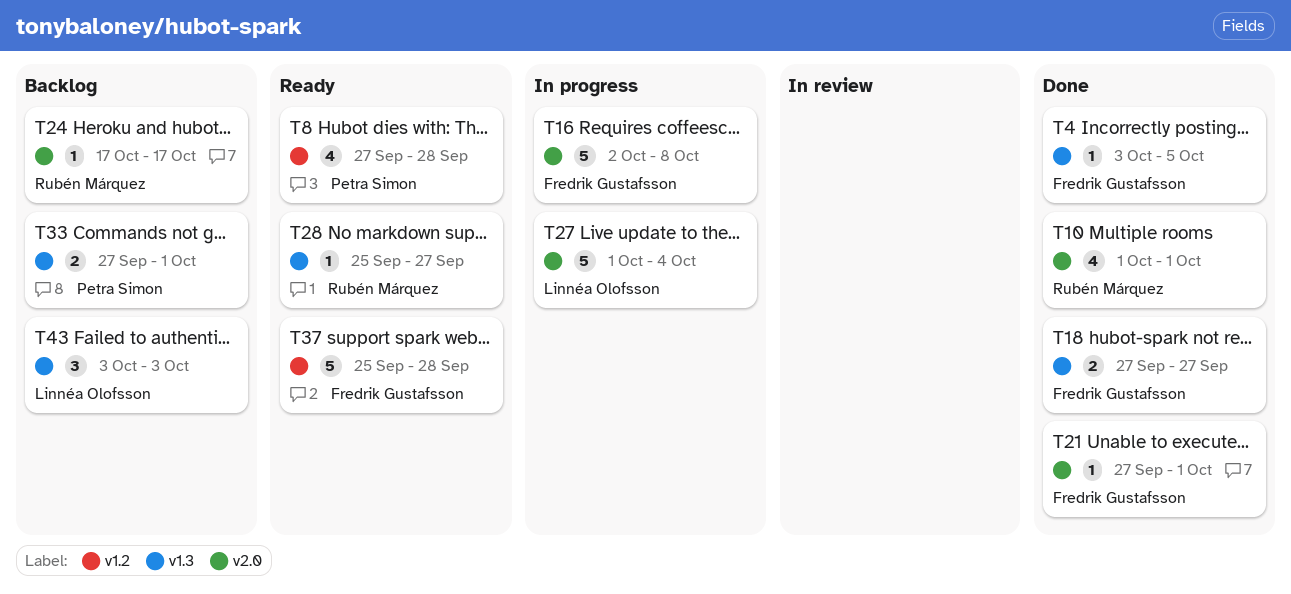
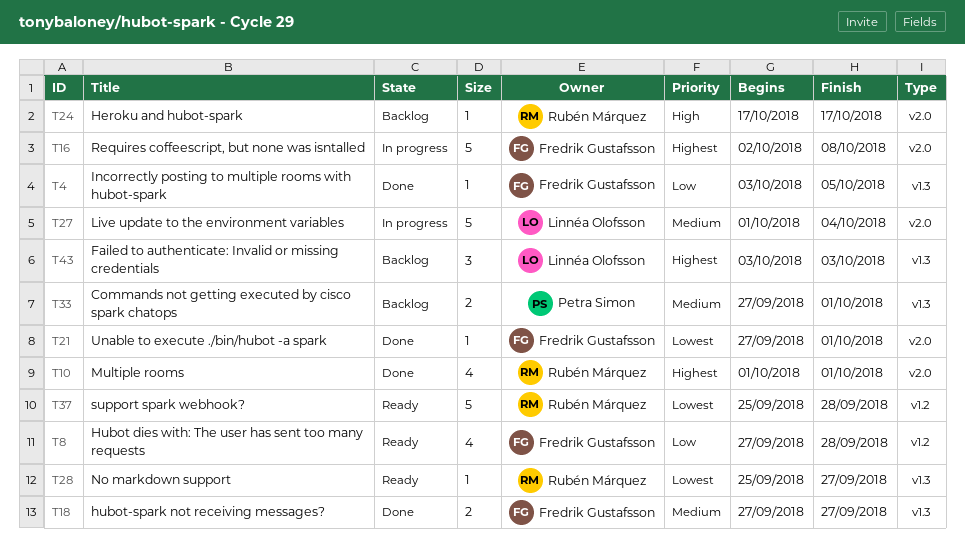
T8, owner: Petra Simon -> Fredrik Gustafsson
T37, owner: Fredrik Gustafsson -> Rubén Márquez

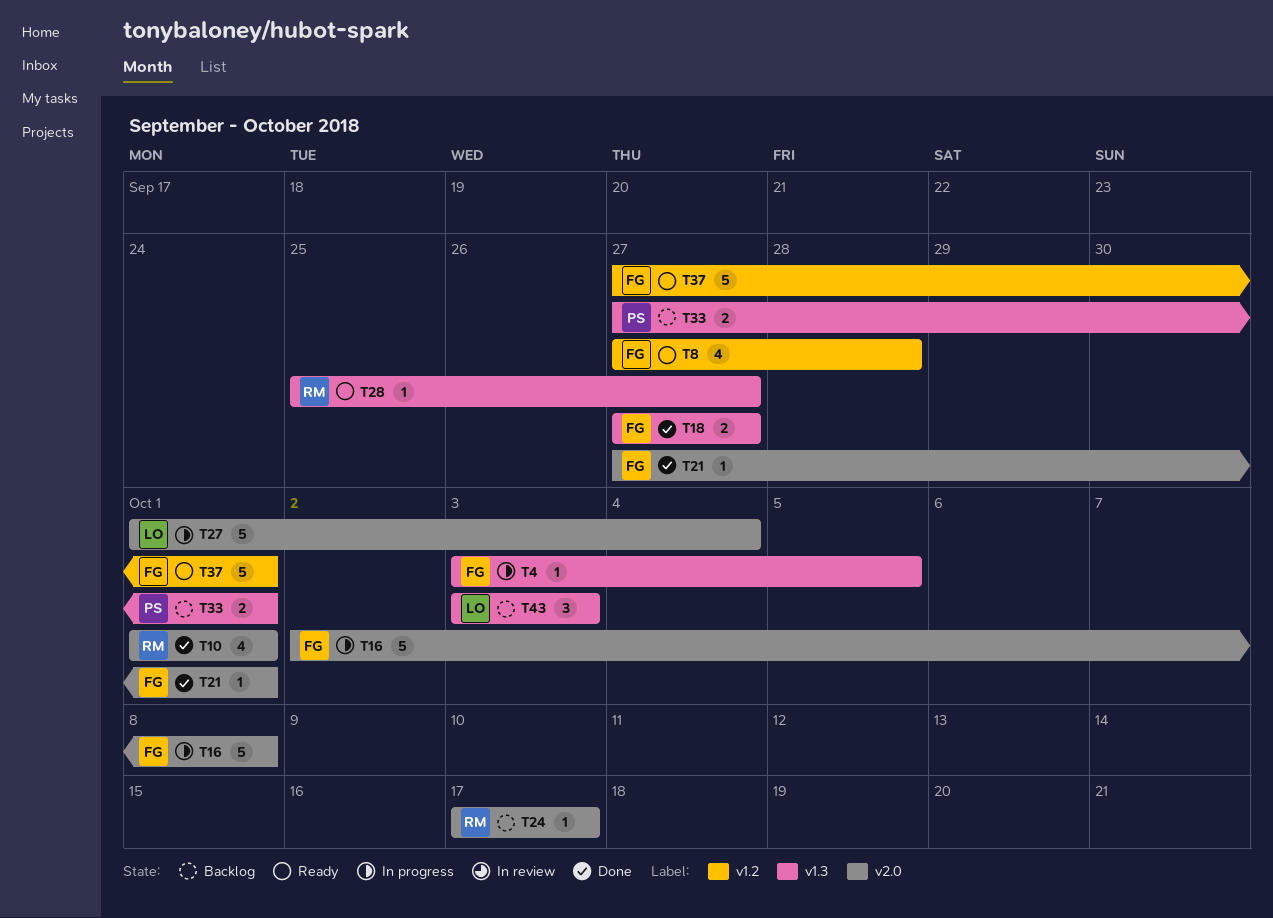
T4, status: Done -> In progress
T37, owner: Rubén Márquez -> Fredrik Gustafsson
T37, start: Sep 25 -> Sep 27
T37, due: Sep 28 -> Oct 1

